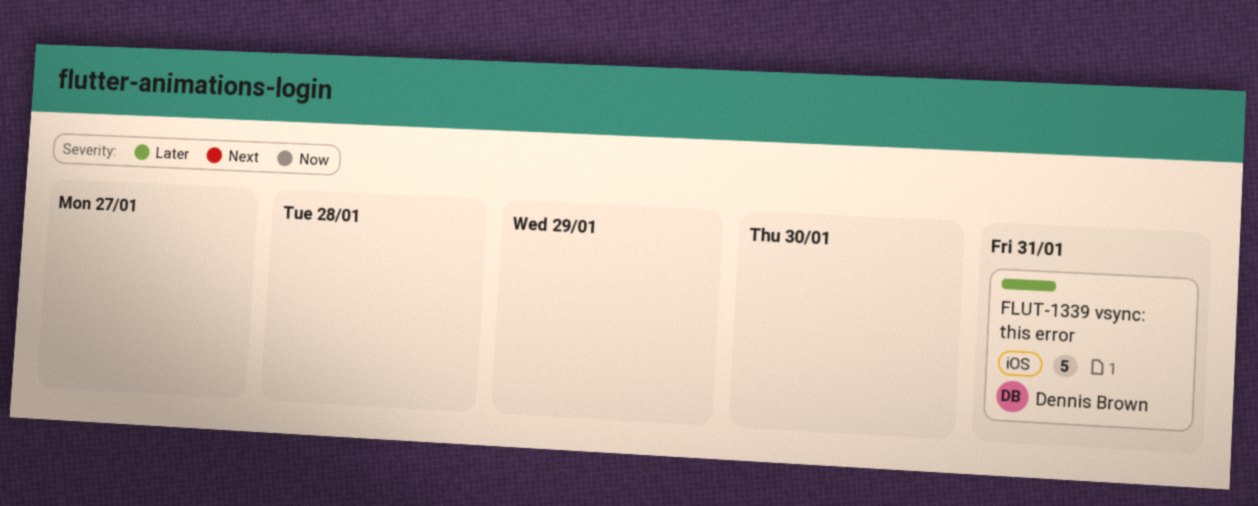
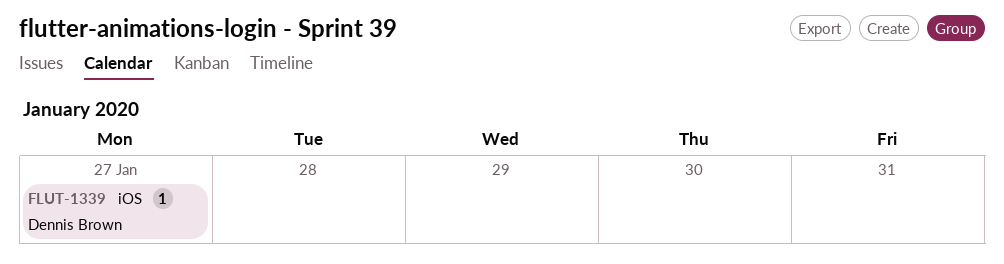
FLUT-1339, estimate: 5 -> 1
FLUT-1339, due: Jan 31 -> Jan 27

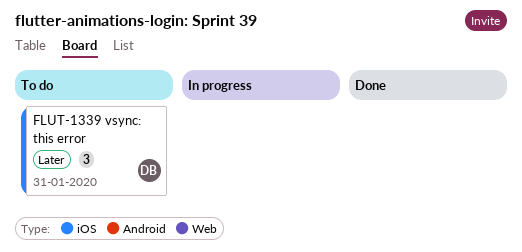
FLUT-1339, estimate: 1 -> 3
FLUT-1339, due: Jan 27 -> Jan 31

